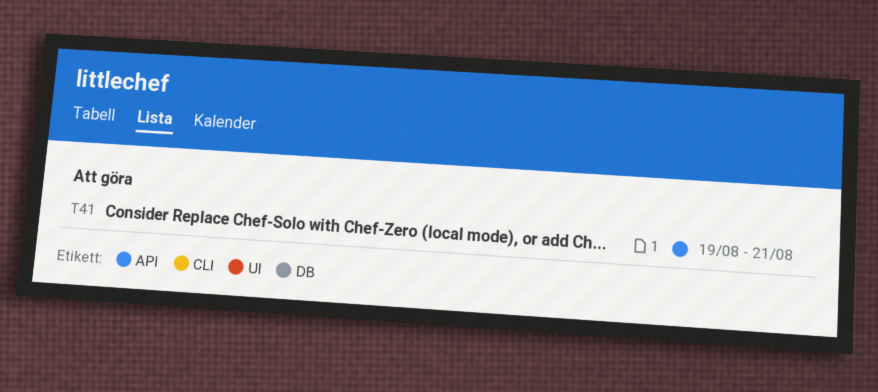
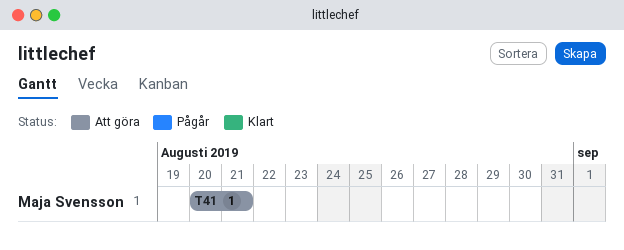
T41, start: Aug 19 -> Aug 20

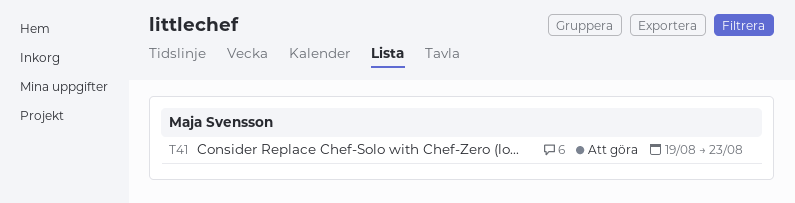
T41, start: Aug 20 -> Aug 19
T41, due: Aug 21 -> Aug 23

